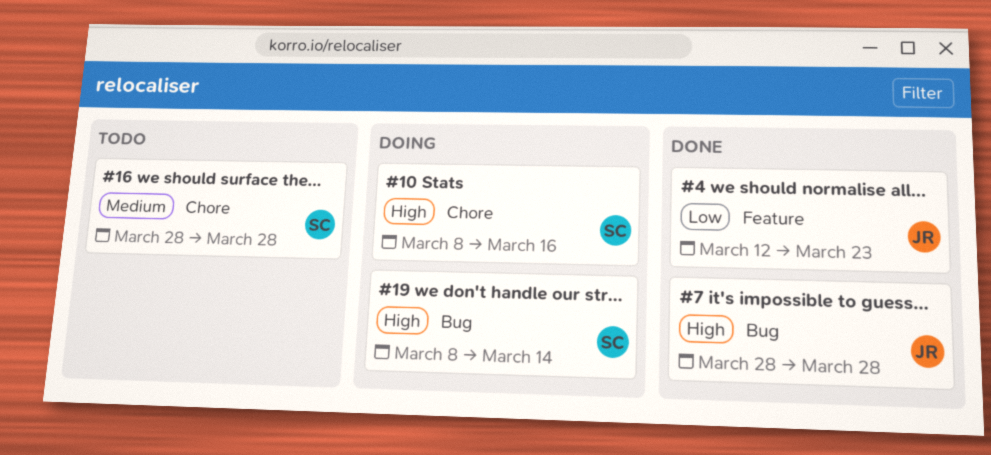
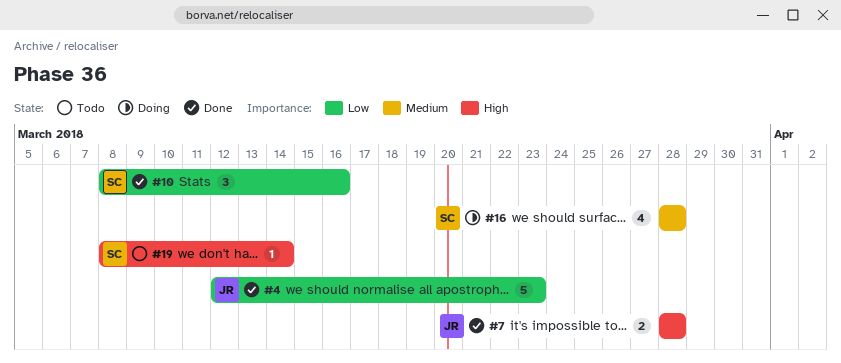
#10, status: Doing -> Done
#10, priority: High -> Low
#16, status: Todo -> Doing
#19, status: Doing -> Todo

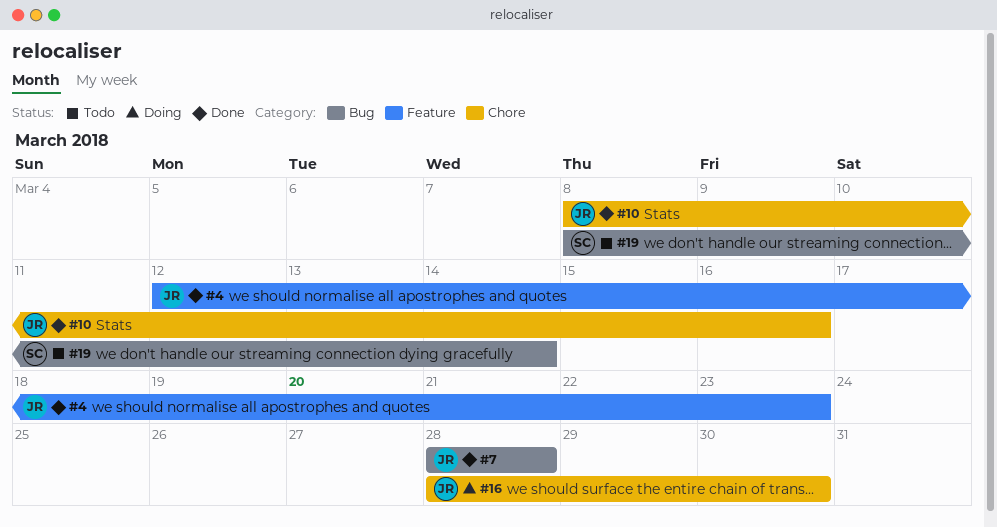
#10, owner: SC -> JR
#16, owner: SC -> JR
#16, due: Mar 28 -> Mar 30

